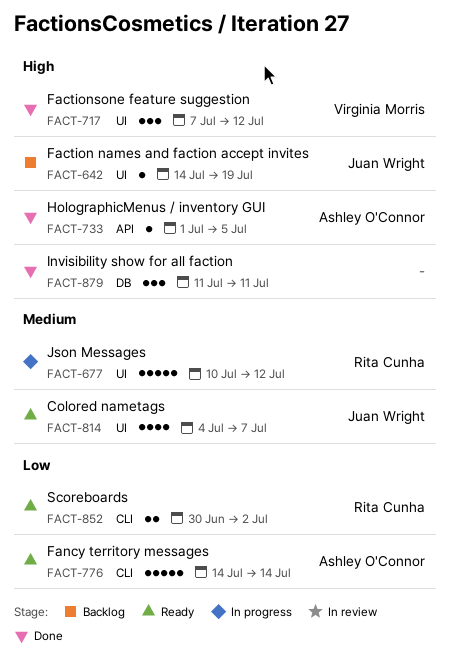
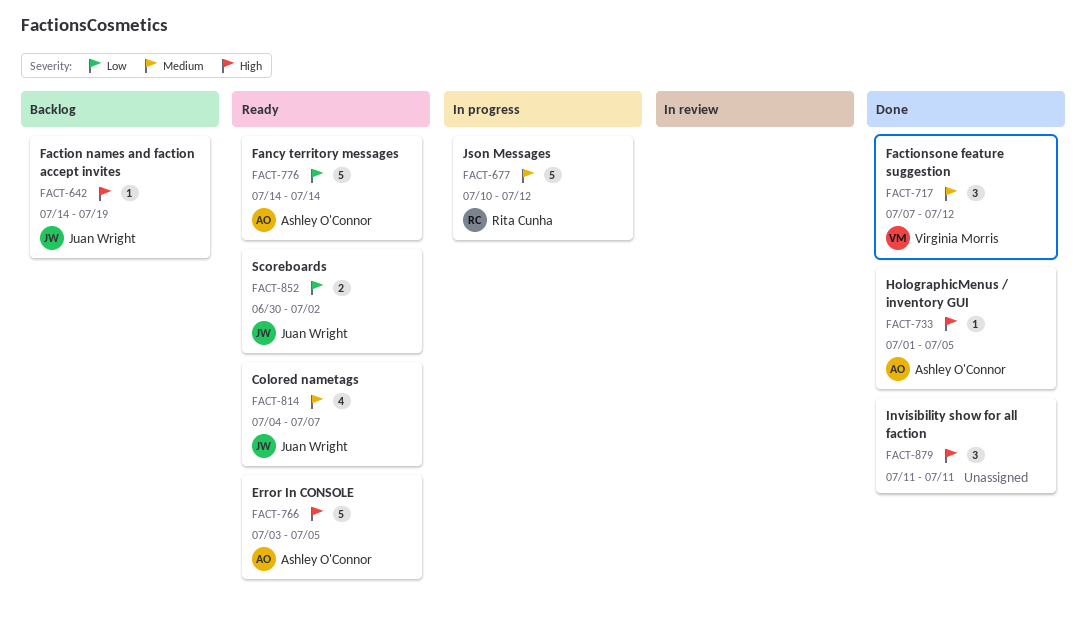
FACT-717, priority: High -> Medium
FACT-766: none -> present
FACT-852, owner: Rita Cunha -> Juan Wright

